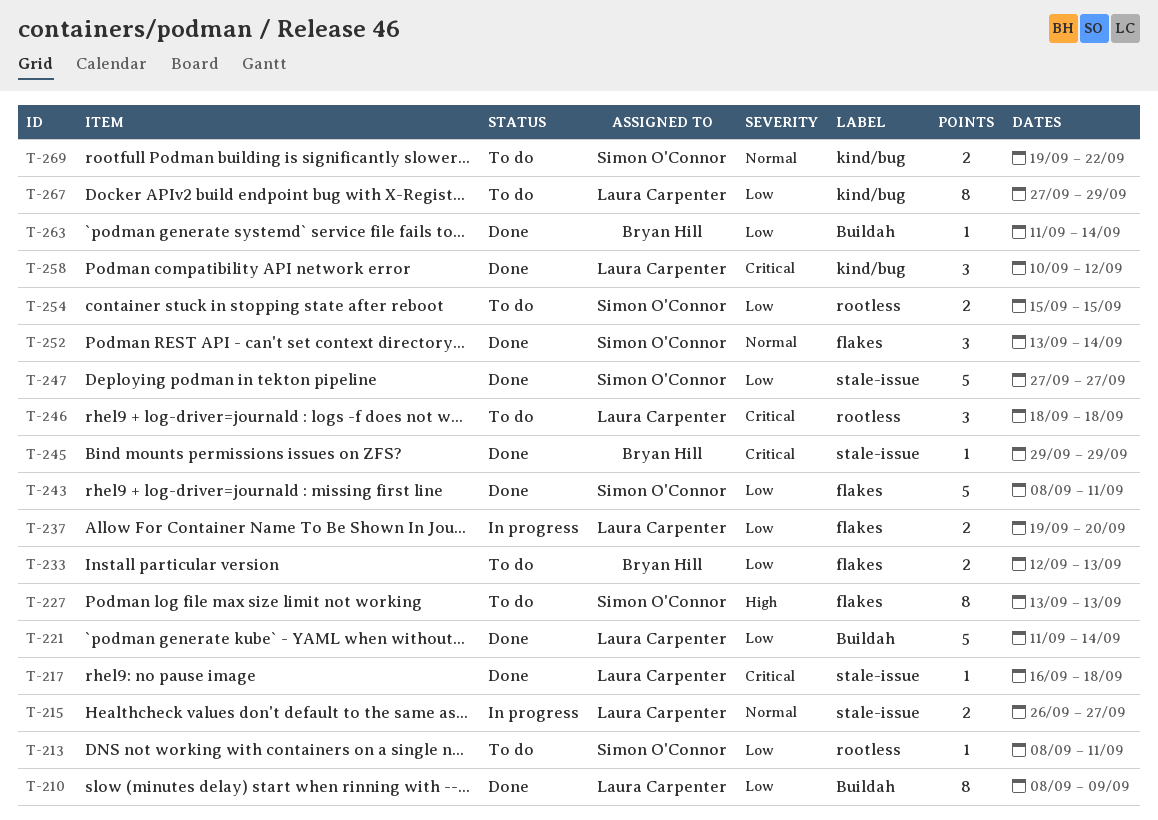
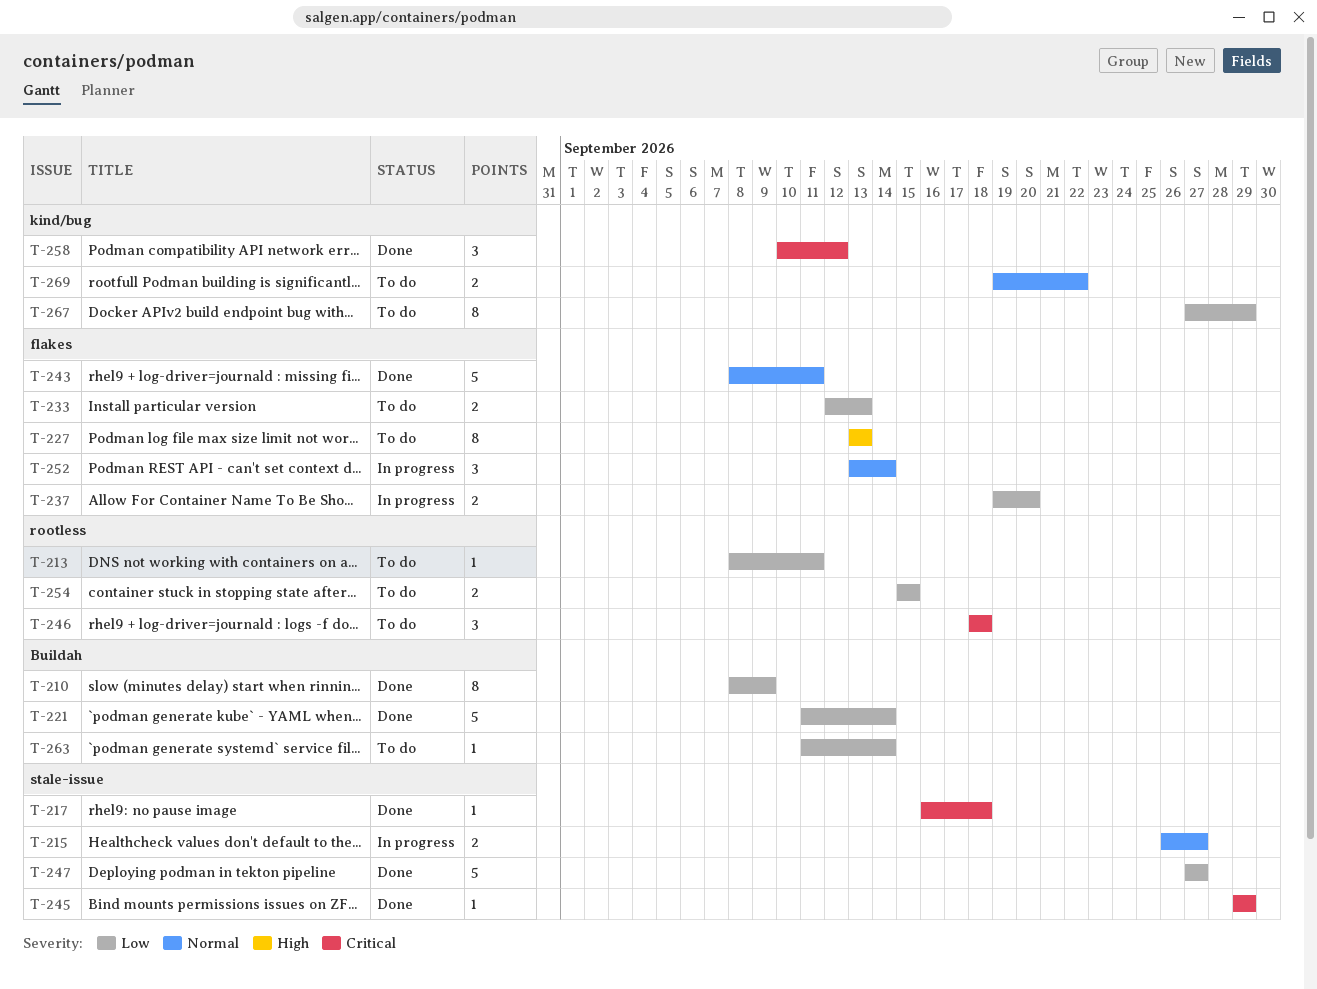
T-243, priority: Low -> Normal
T-252, status: Done -> In progress
T-263, status: Done -> To do

